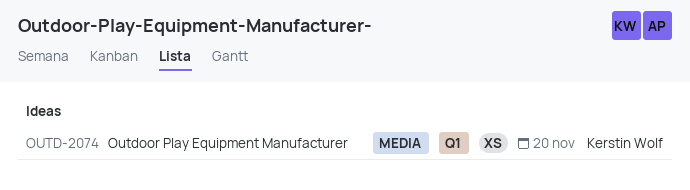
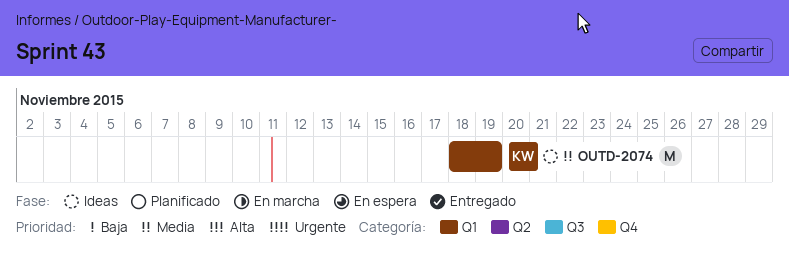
OUTD-2074, estimate: XS -> M
OUTD-2074, due: Nov 20 -> Nov 19

